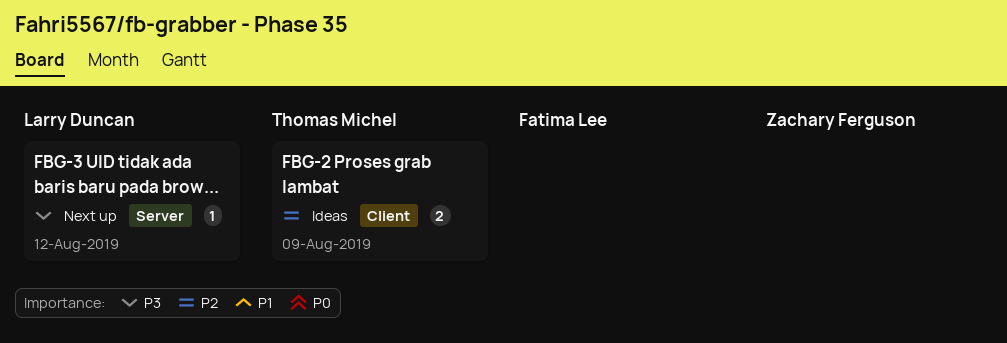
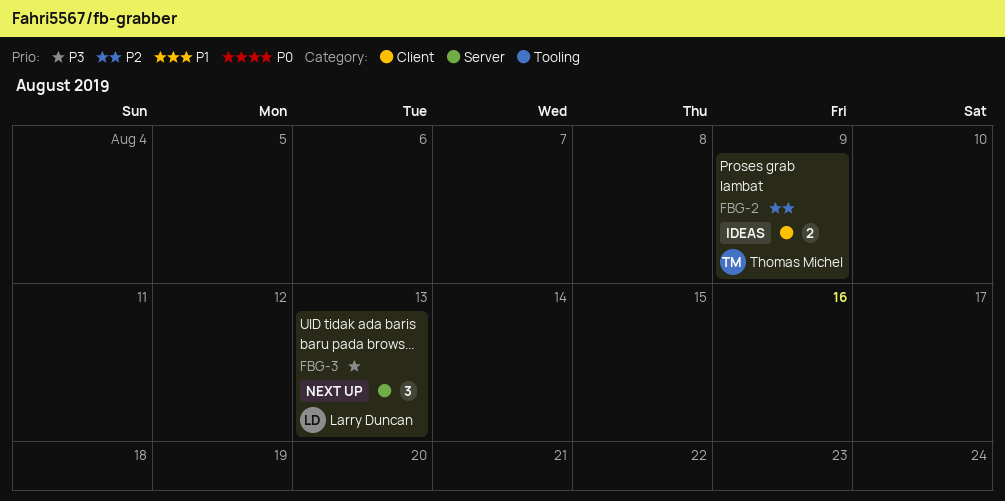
FBG-3, estimate: 1 -> 3
FBG-3, due: Aug 12 -> Aug 13

